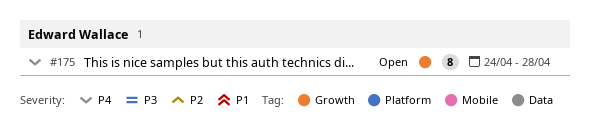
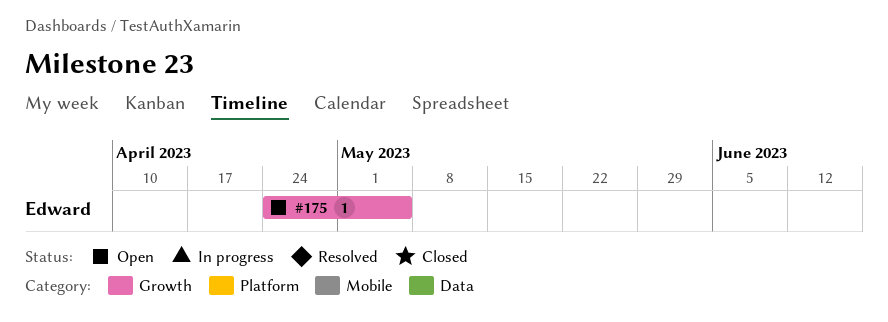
#175, estimate: 8 -> 1
#175, due: Apr 28 -> May 5

